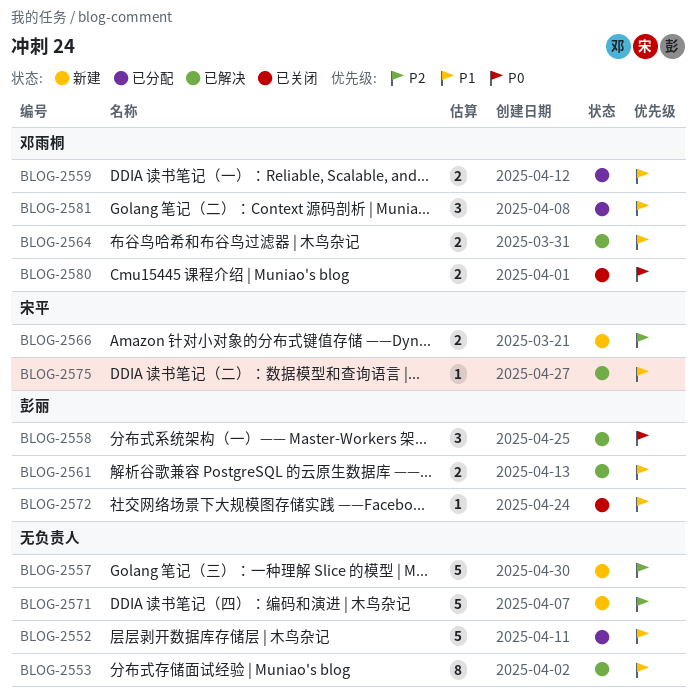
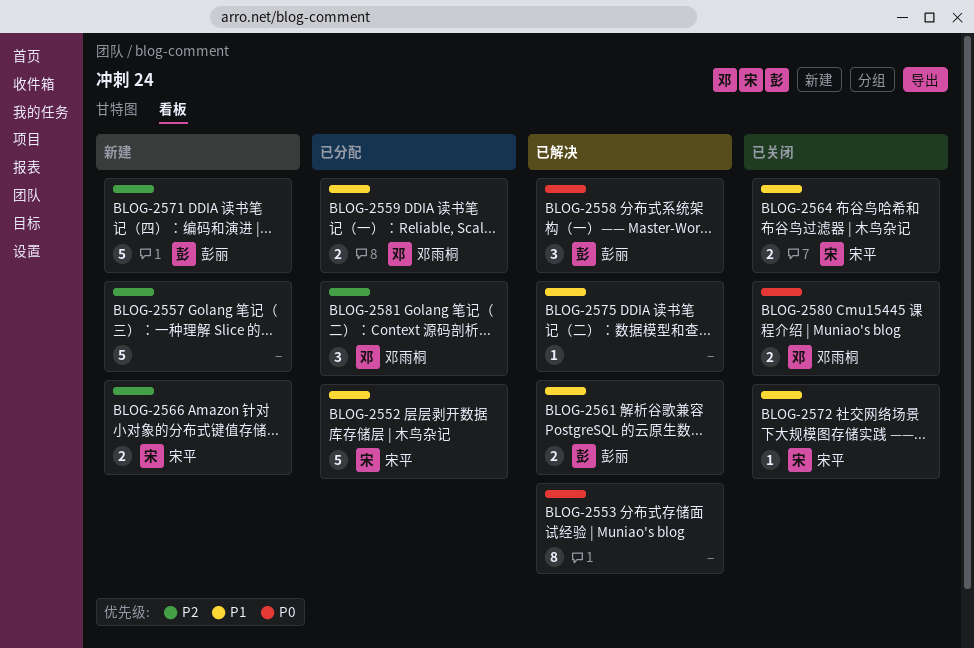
BLOG-2552, owner: none -> 宋平
BLOG-2553, priority: P1 -> P0
BLOG-2564, status: 已解决 -> 已关闭
BLOG-2564, owner: 邓雨桐 -> 宋平
BLOG-2571, owner: none -> 彭丽
BLOG-2572, owner: 彭丽 -> 宋平
BLOG-2575, owner: 宋平 -> none
BLOG-2581, priority: P1 -> P2

